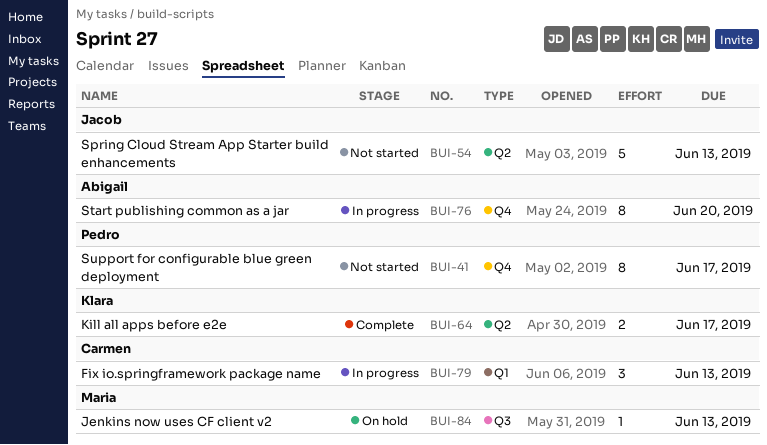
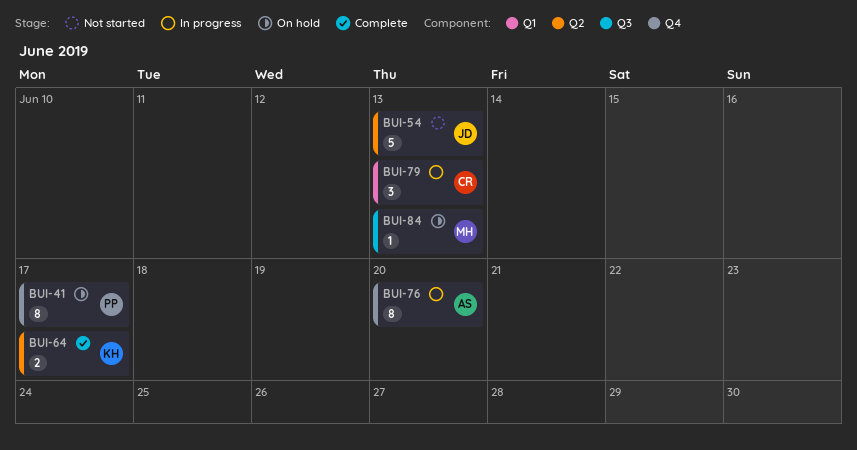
BUI-41, status: Not started -> On hold

